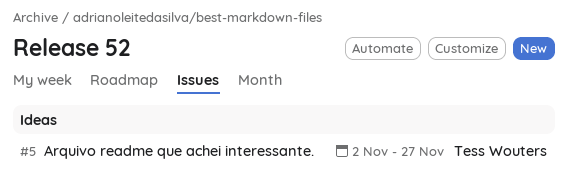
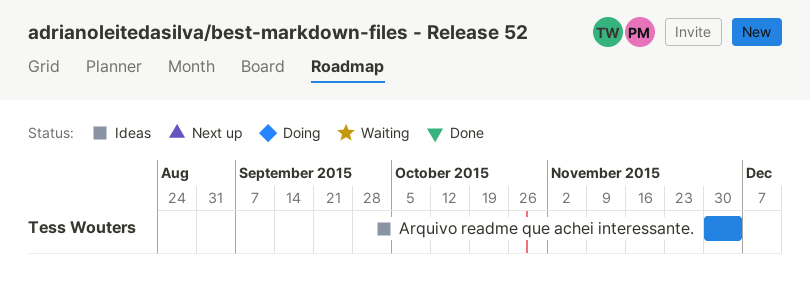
Arquivo readme que achei interessante., start: Nov 2 -> Nov 30
Arquivo readme que achei interessante., due: Nov 27 -> Dec 4

